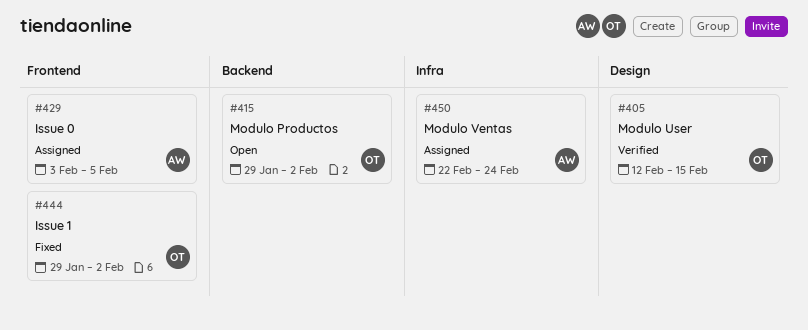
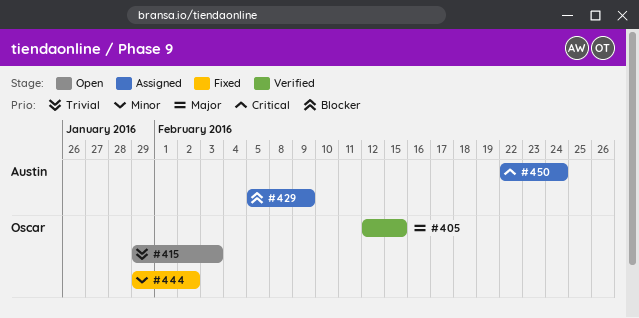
#415, due: Feb 2 -> Feb 3
#429, start: Feb 3 -> Feb 5
#429, due: Feb 5 -> Feb 9

